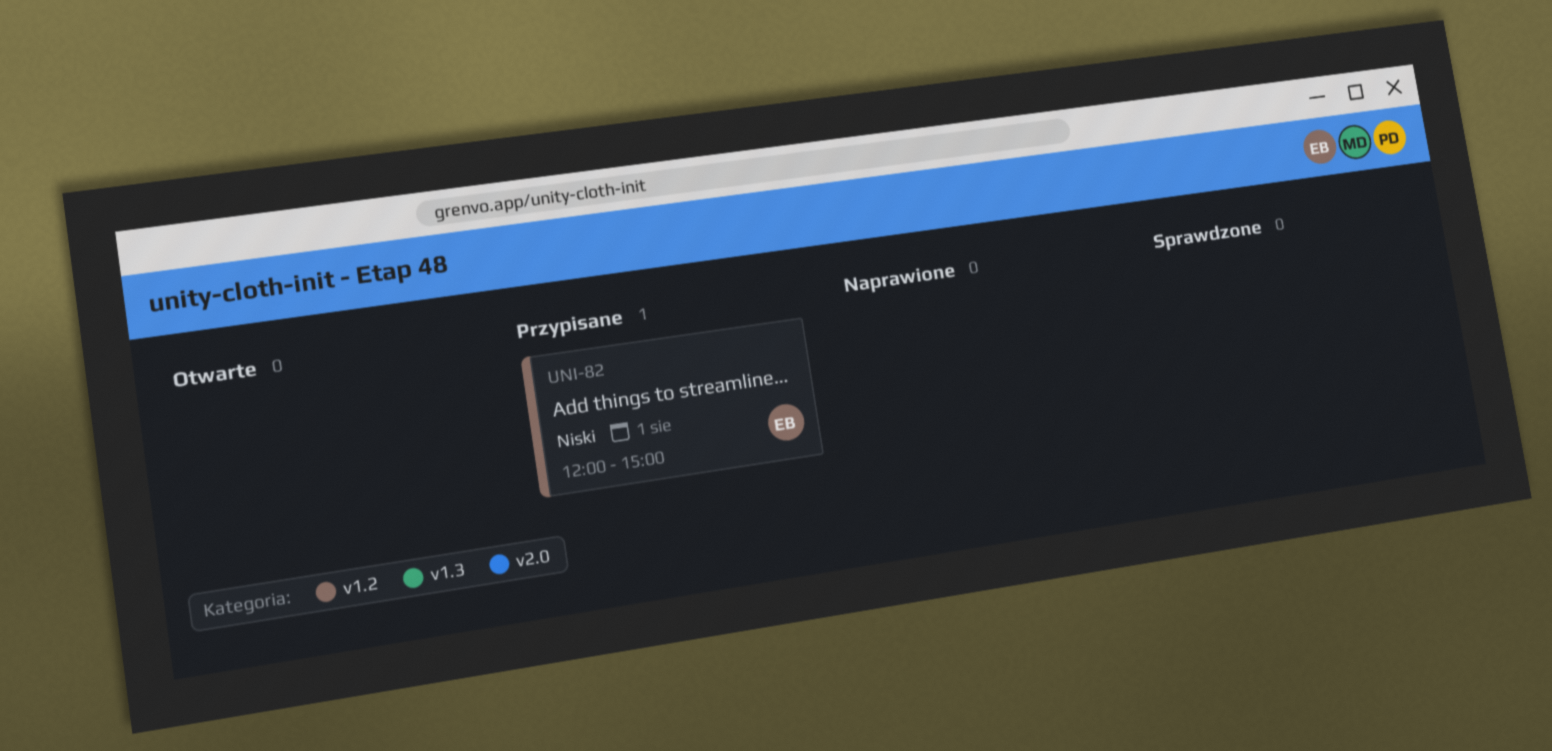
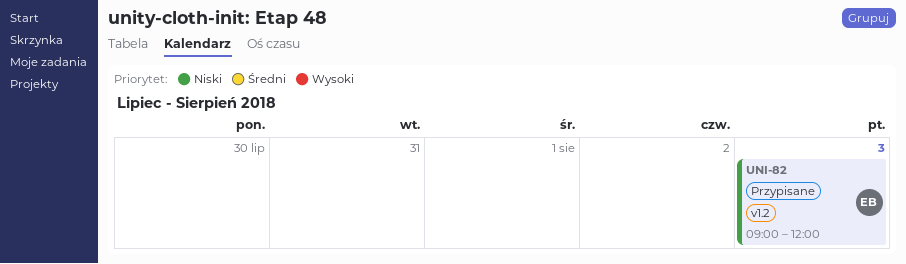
UNI-82, day: Aug 1 -> Aug 3
UNI-82, begins: 12:00 -> 09:00
UNI-82, ends: 15:00 -> 12:00

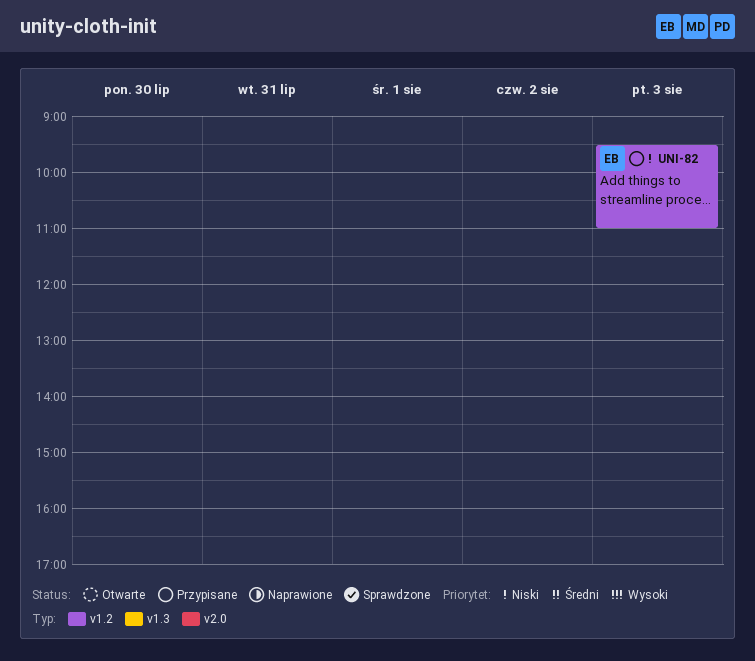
UNI-82, begins: 09:00 -> 09:30
UNI-82, ends: 12:00 -> 11:00

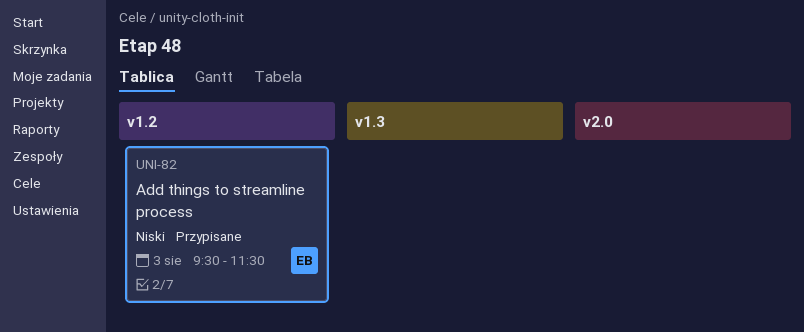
UNI-82, ends: 11:00 -> 11:30

